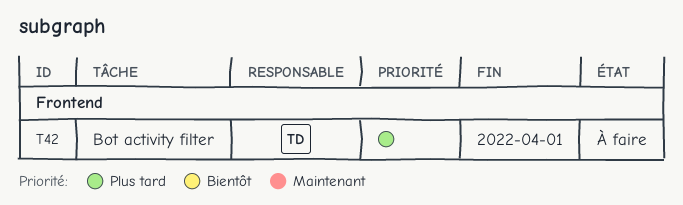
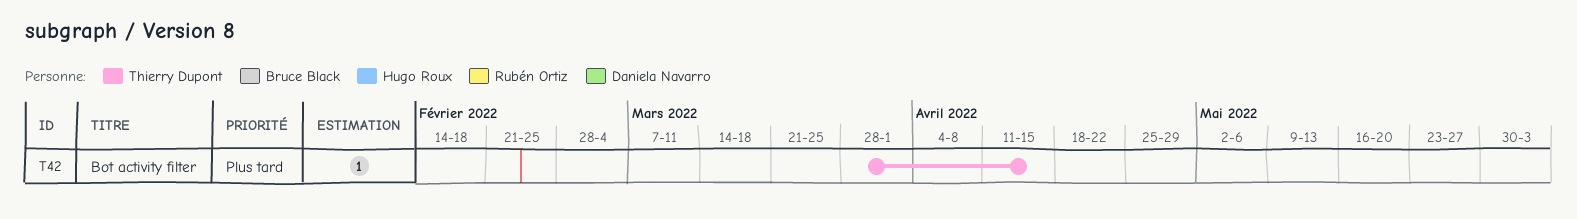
T42, due: Apr 1 -> Apr 15

